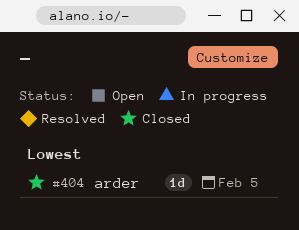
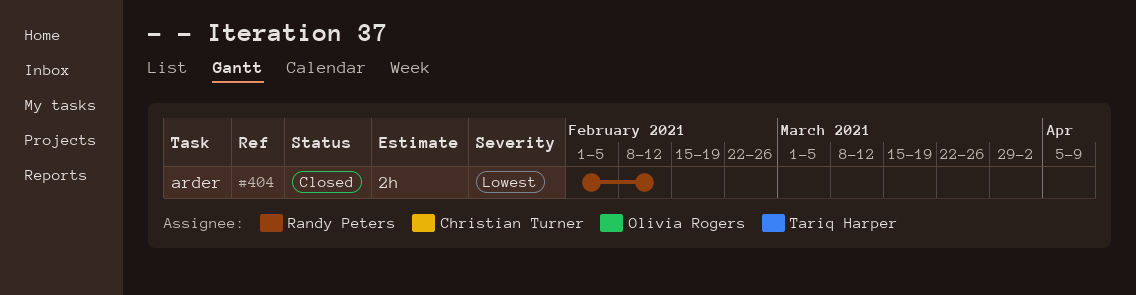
#404, estimate: 1d -> 2h
#404, due: Feb 5 -> Feb 12

